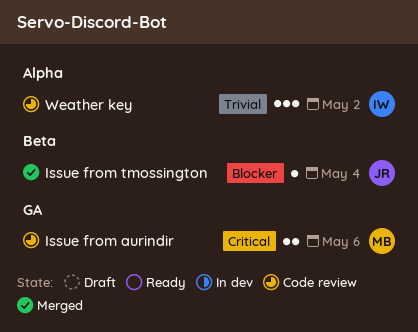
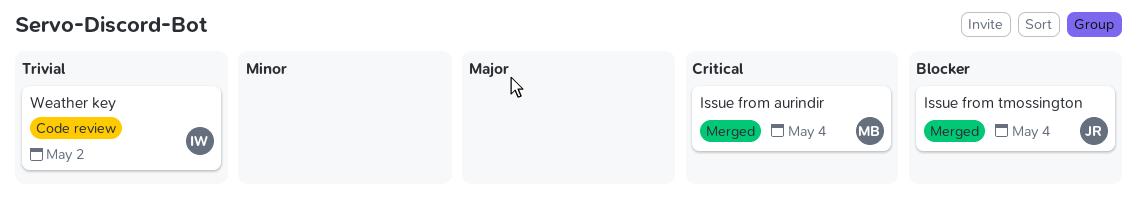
Issue from aurindir, status: Code review -> Merged
Issue from aurindir, due: May 6 -> May 4

